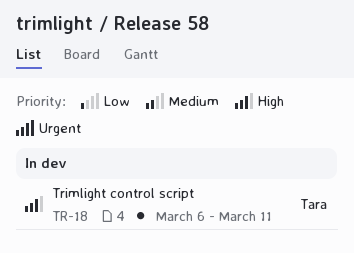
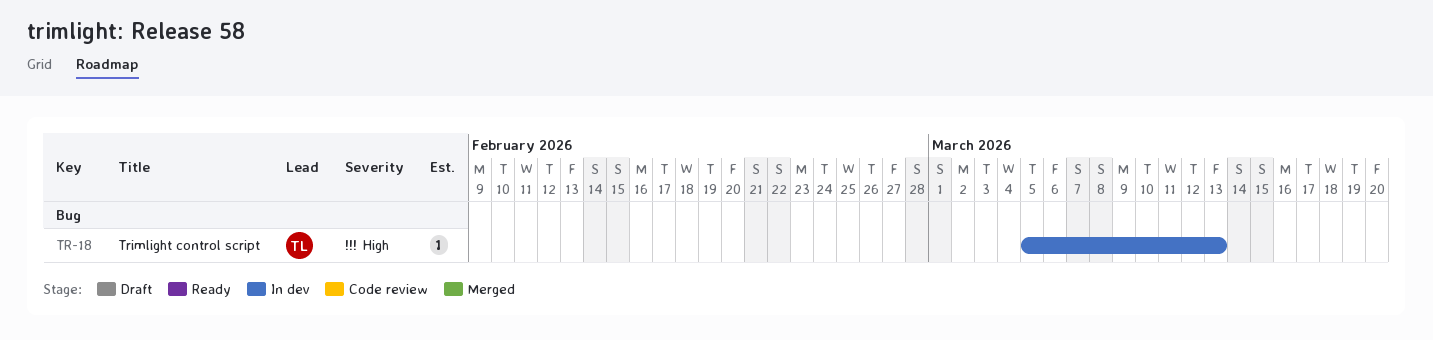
TR-18, start: Mar 6 -> Mar 5
TR-18, due: Mar 11 -> Mar 13

